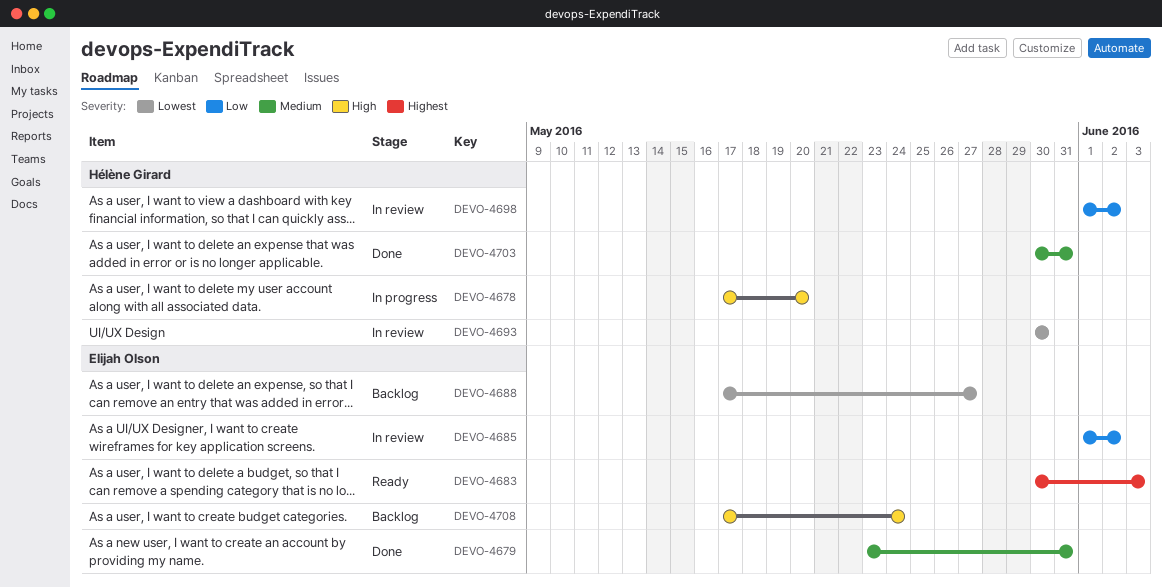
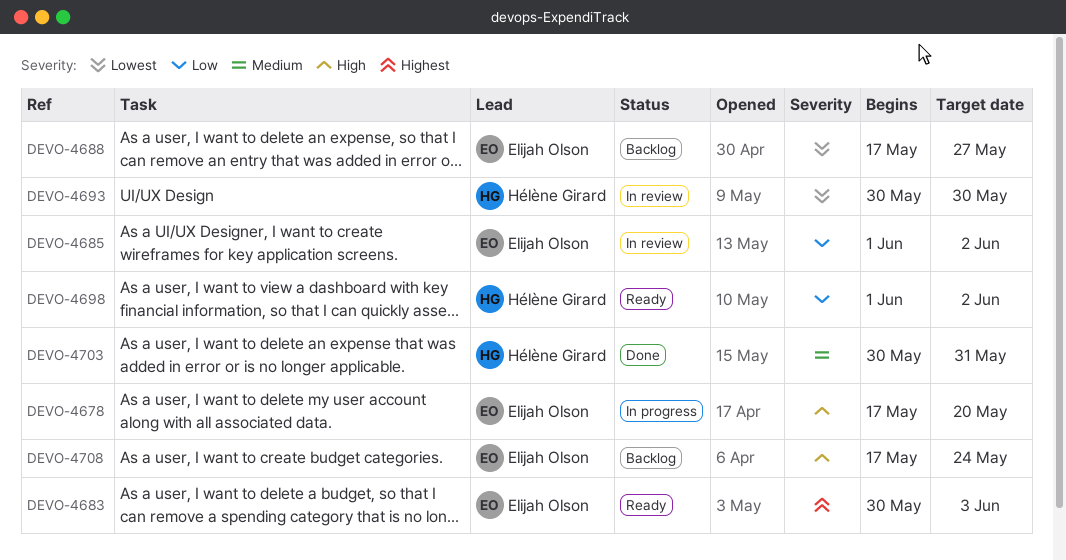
DEVO-4678, owner: Hélène Girard -> Elijah Olson
DEVO-4679: present -> none
DEVO-4698, status: In review -> Ready

